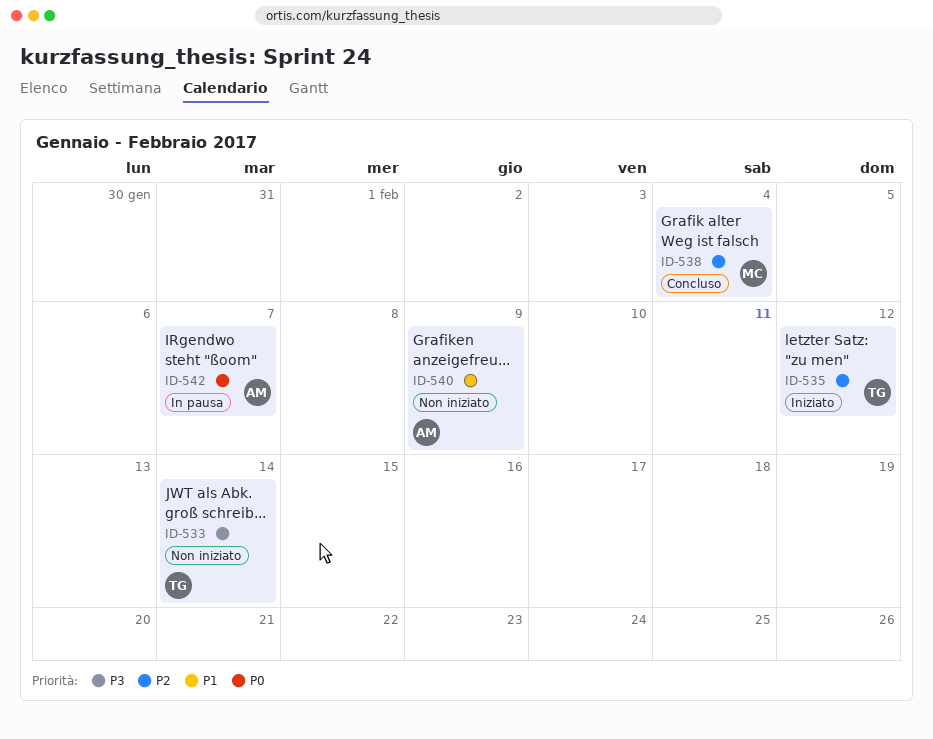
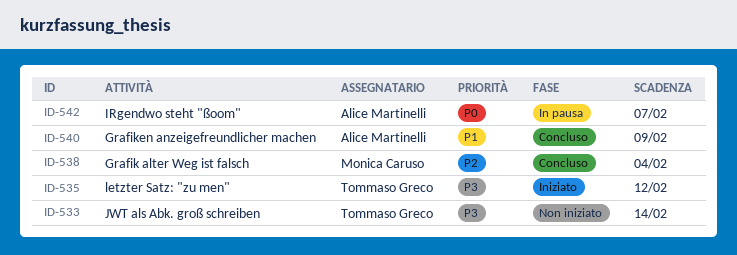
ID-535, priority: P2 -> P3
ID-540, status: Non iniziato -> Concluso

